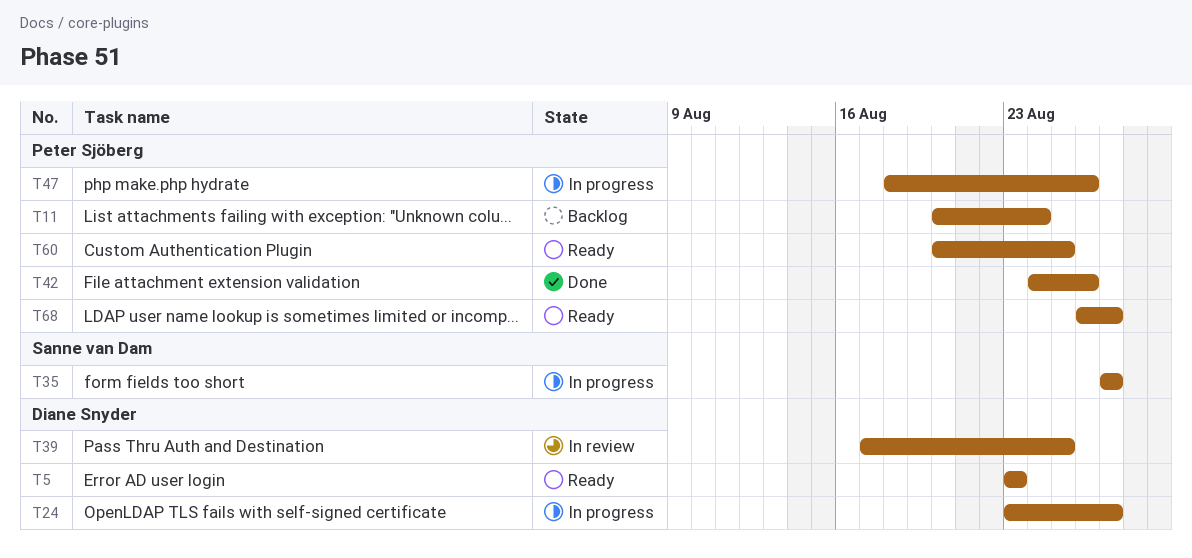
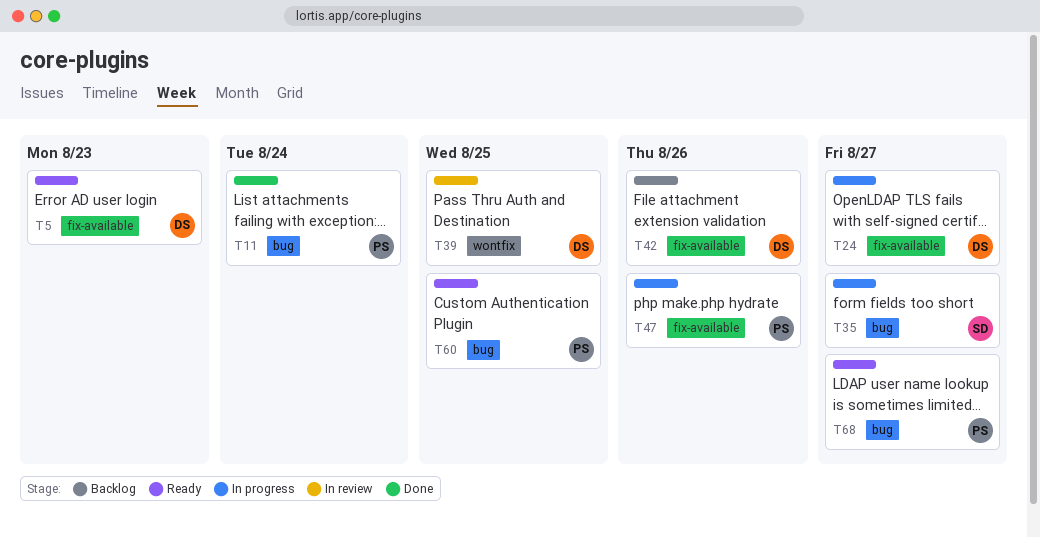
T11, status: Backlog -> Done
T42, status: Done -> Backlog
T42, owner: Peter Sjöberg -> Diane Snyder

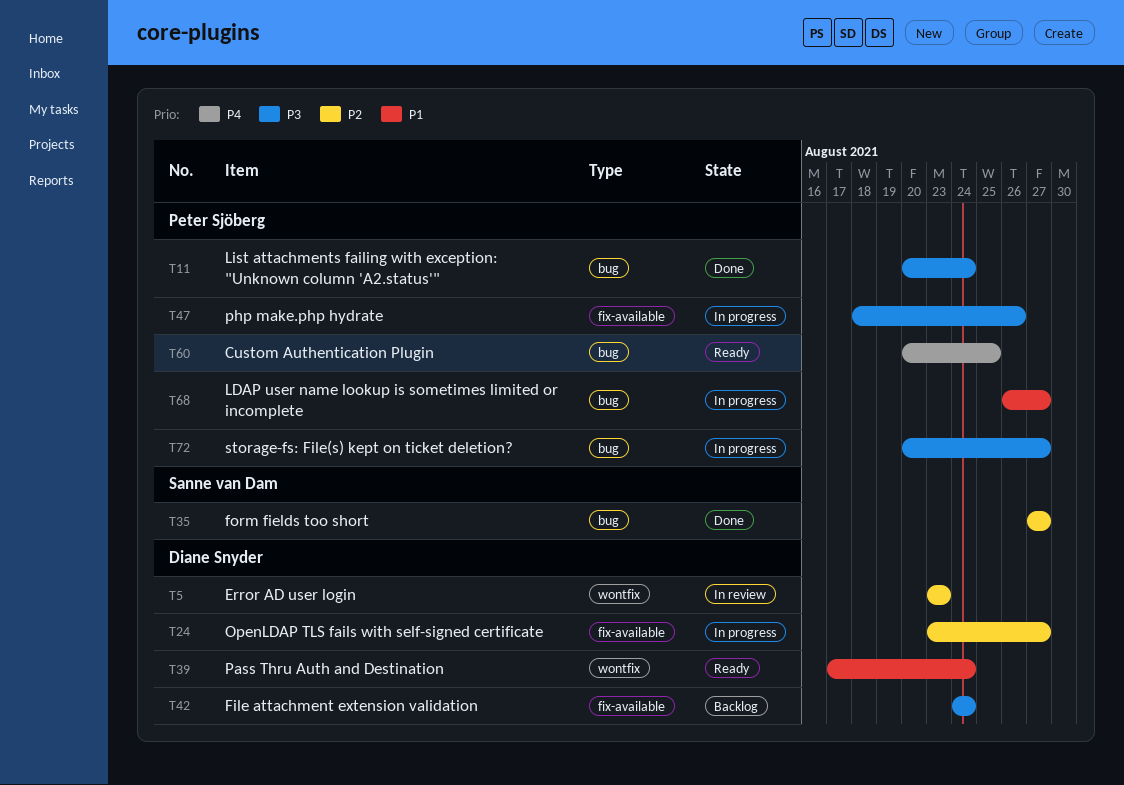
T5, status: Ready -> In review
T5, label: fix-available -> wontfix
T35, status: In progress -> Done
T39, status: In review -> Ready
T39, due: Aug 25 -> Aug 24
T42, due: Aug 26 -> Aug 24
T68, status: Ready -> In progress
T72: none -> present

